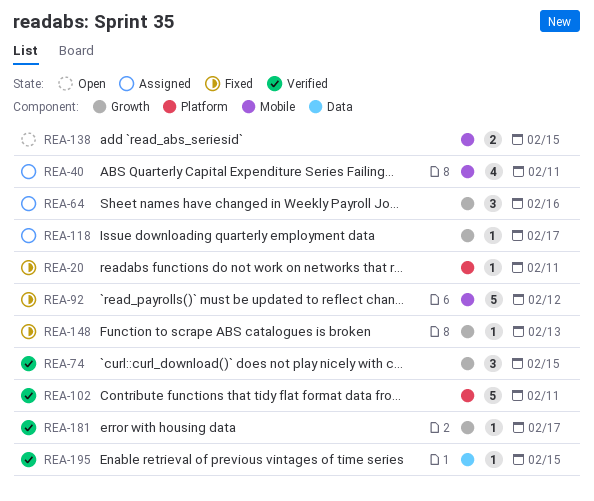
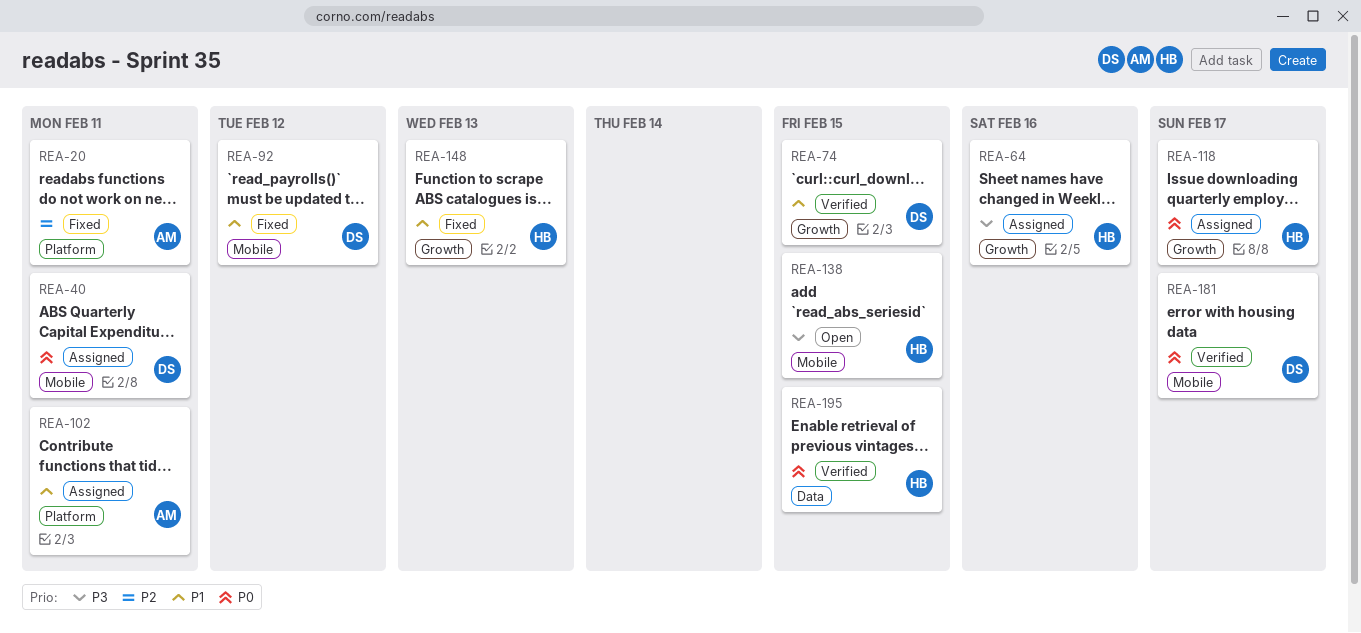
REA-102, status: Verified -> Assigned
REA-181, label: Growth -> Mobile

